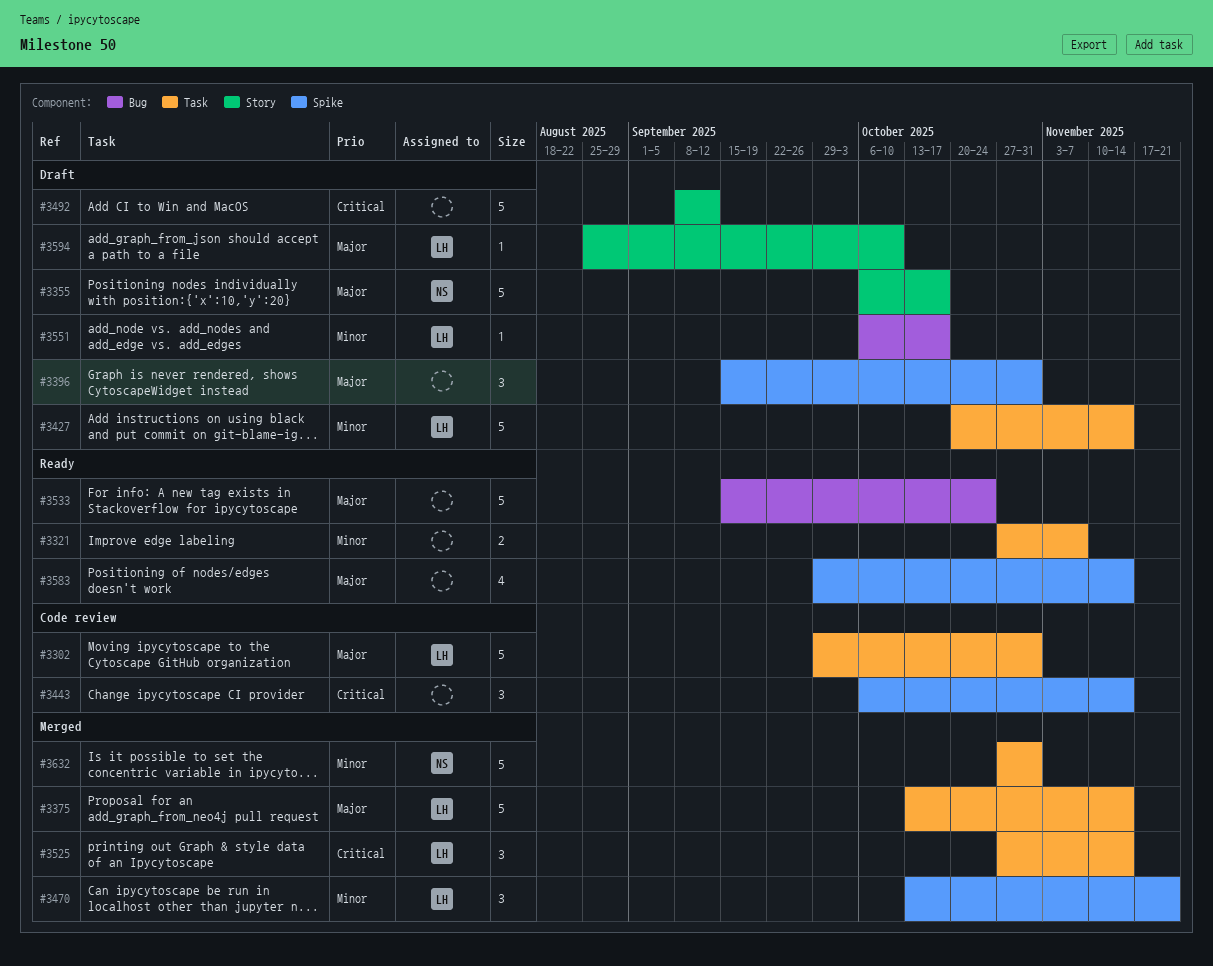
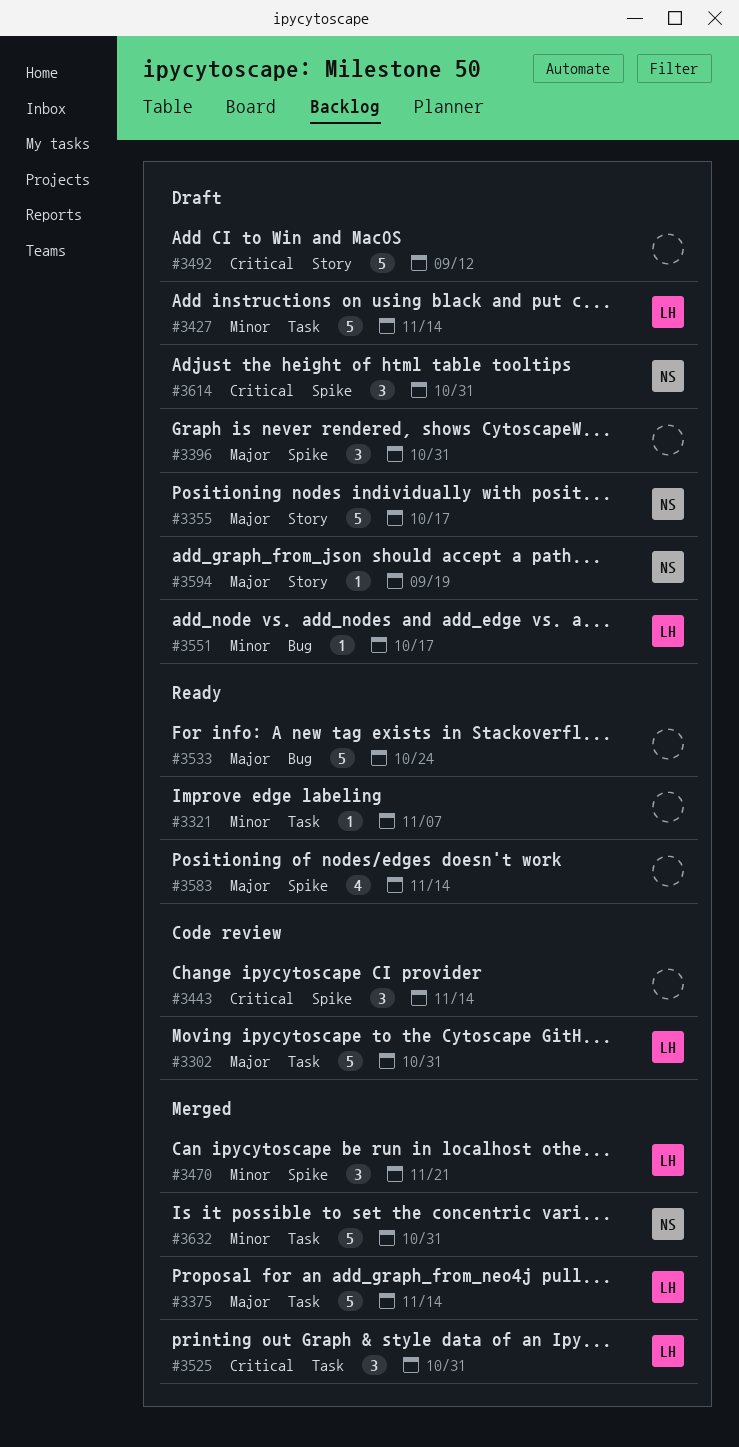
#3321, estimate: 2 -> 1
#3525, due: Nov 14 -> Oct 31
#3594, owner: LH -> NS
#3594, due: Oct 10 -> Sep 19
#3614: none -> present

